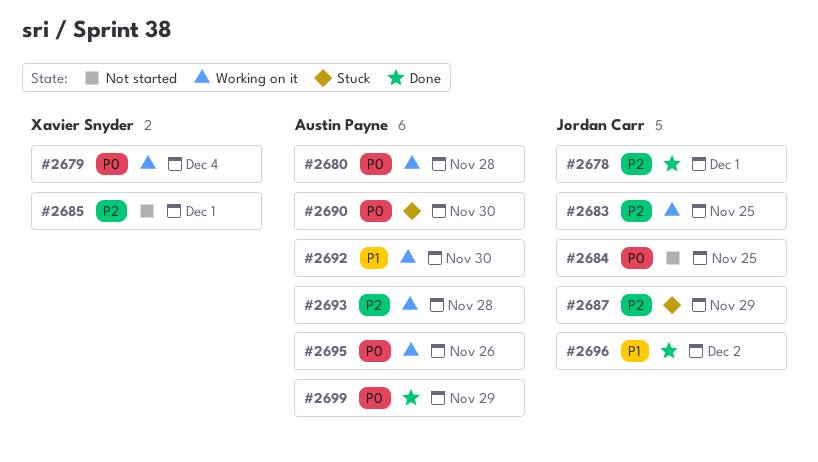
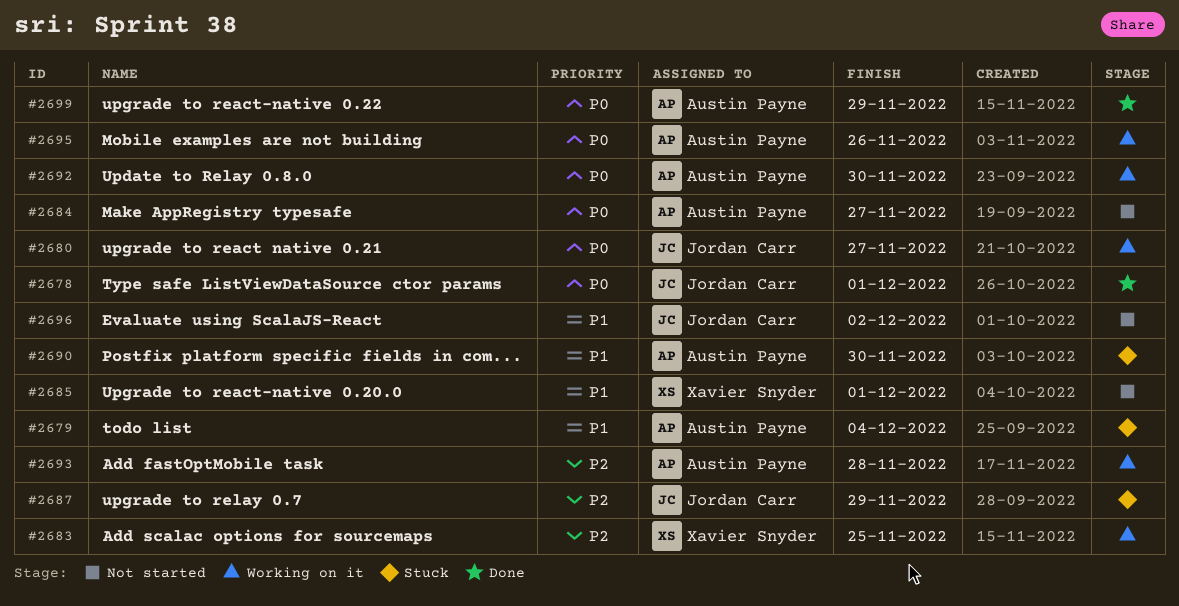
#2678, priority: P2 -> P0
#2679, status: Working on it -> Stuck
#2679, owner: Xavier Snyder -> Austin Payne
#2679, priority: P0 -> P1
#2680, owner: Austin Payne -> Jordan Carr
#2680, due: Nov 28 -> Nov 27
#2683, owner: Jordan Carr -> Xavier Snyder
#2684, owner: Jordan Carr -> Austin Payne
#2684, due: Nov 25 -> Nov 27
#2685, priority: P2 -> P1
#2690, priority: P0 -> P1
#2692, priority: P1 -> P0
#2696, status: Done -> Not started

